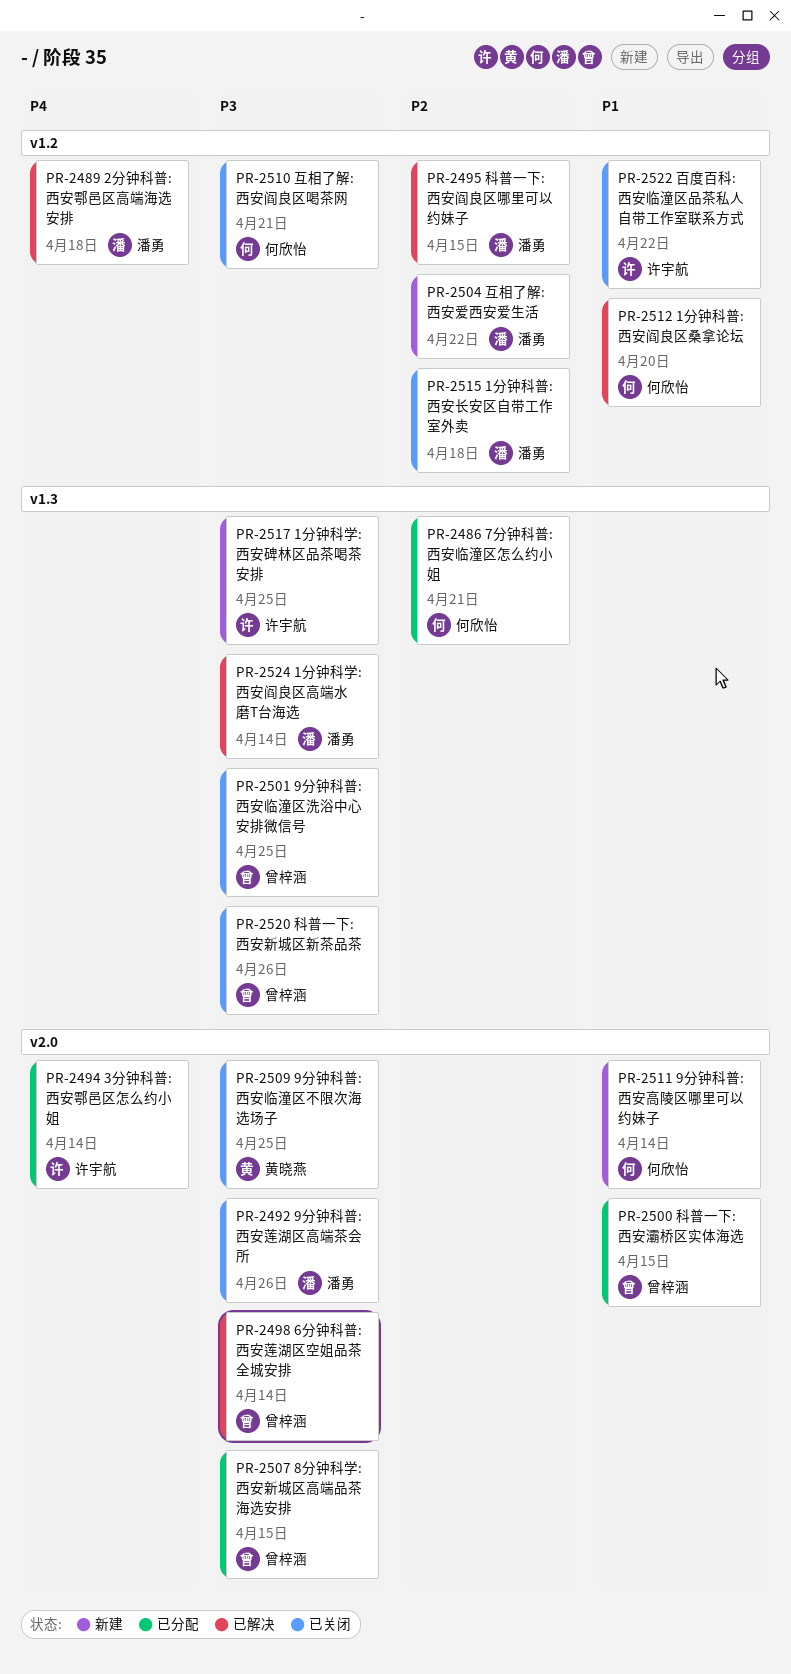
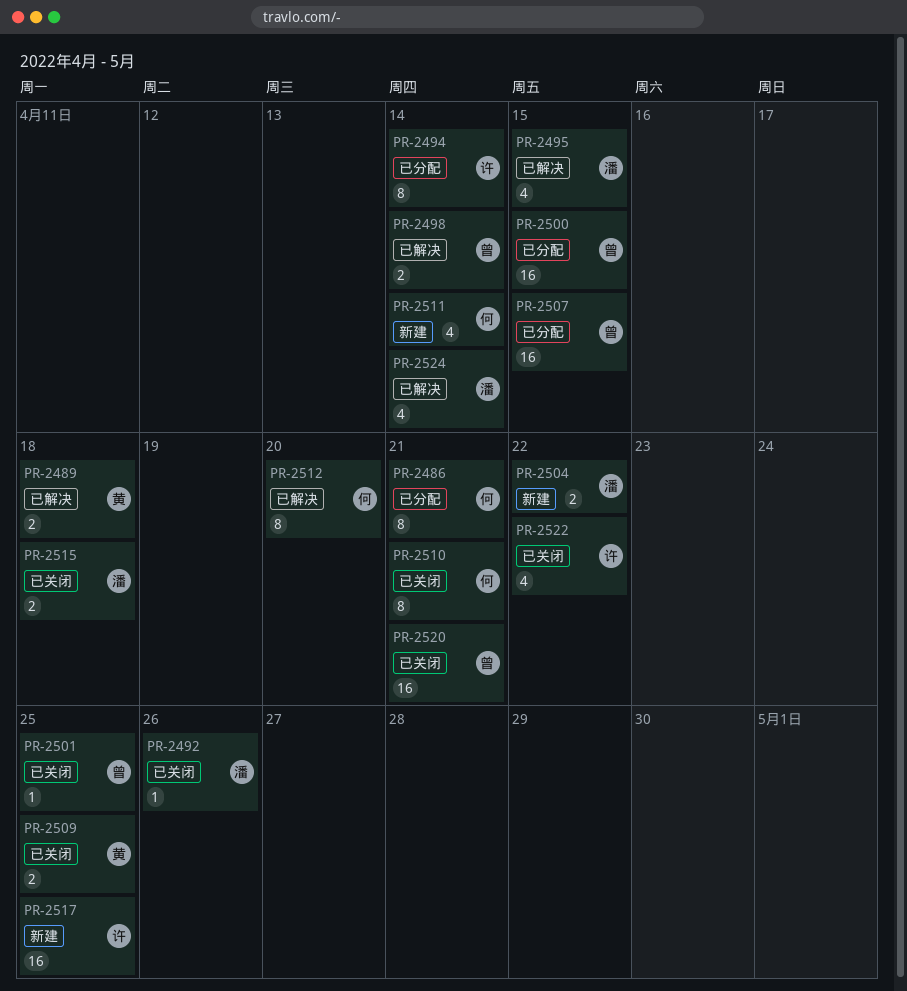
PR-2489, owner: 潘勇 -> 黄晓燕
PR-2520, due: Apr 26 -> Apr 21

